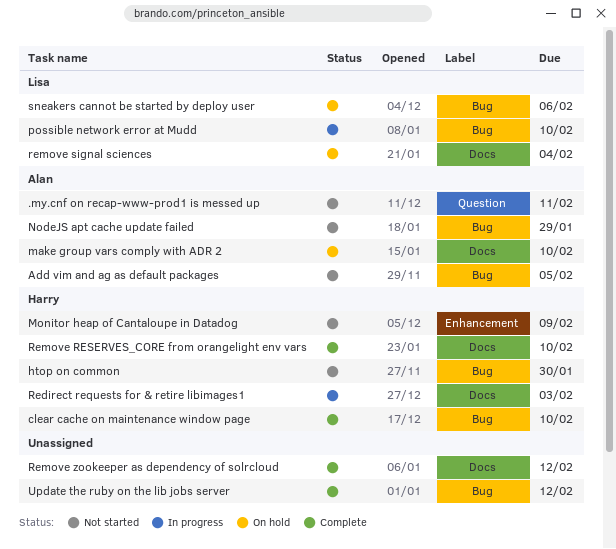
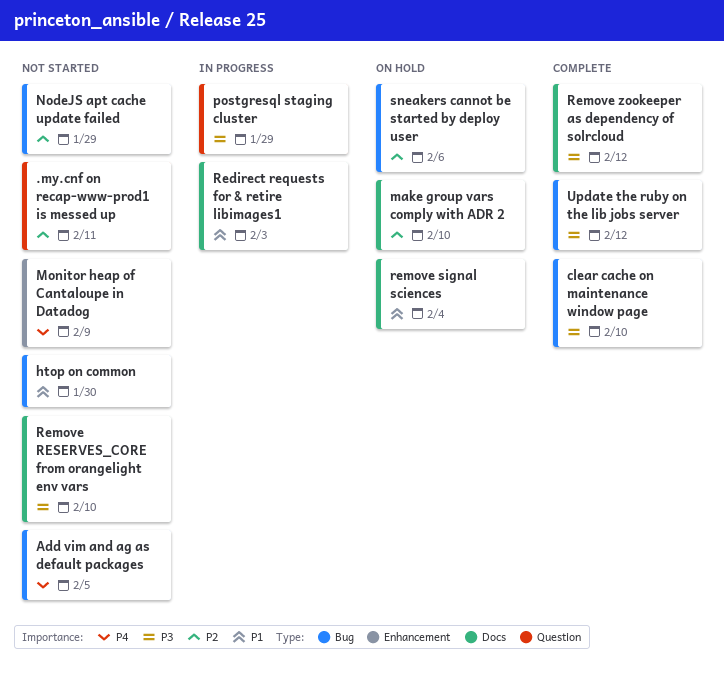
possible network error at Mudd: present -> none
postgresql staging cluster: none -> present
Remove RESERVES_CORE from orangelight env vars, status: Complete -> Not started

